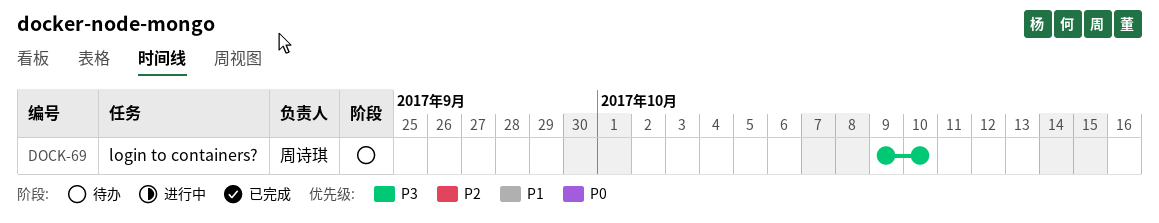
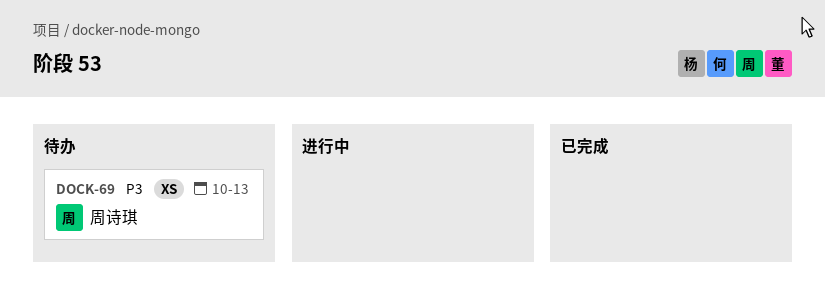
DOCK-69, due: Oct 10 -> Oct 13

